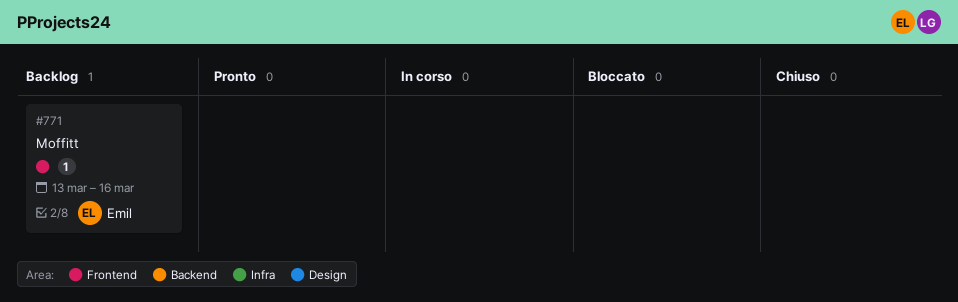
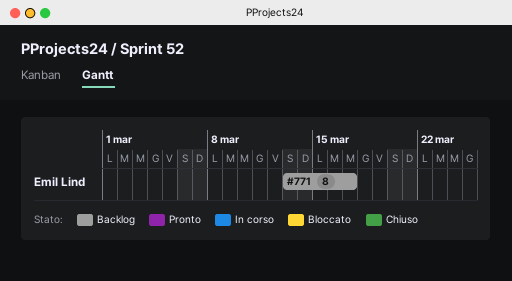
#771, estimate: 1 -> 8
#771, due: Mar 16 -> Mar 17

